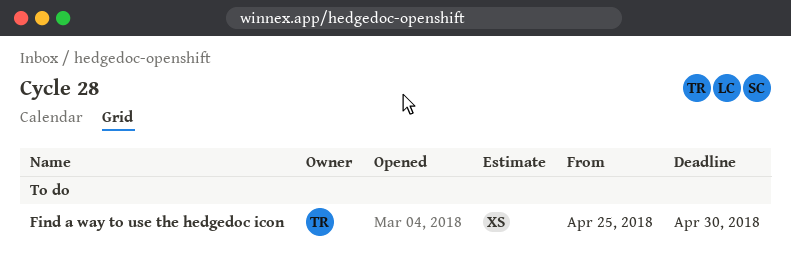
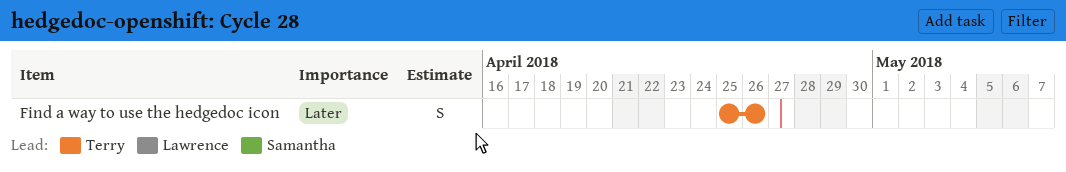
Find a way to use the hedgedoc icon, estimate: XS -> S
Find a way to use the hedgedoc icon, due: Apr 30 -> Apr 26

